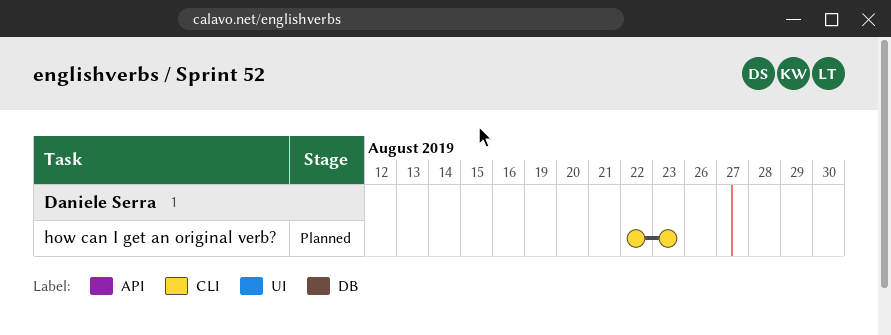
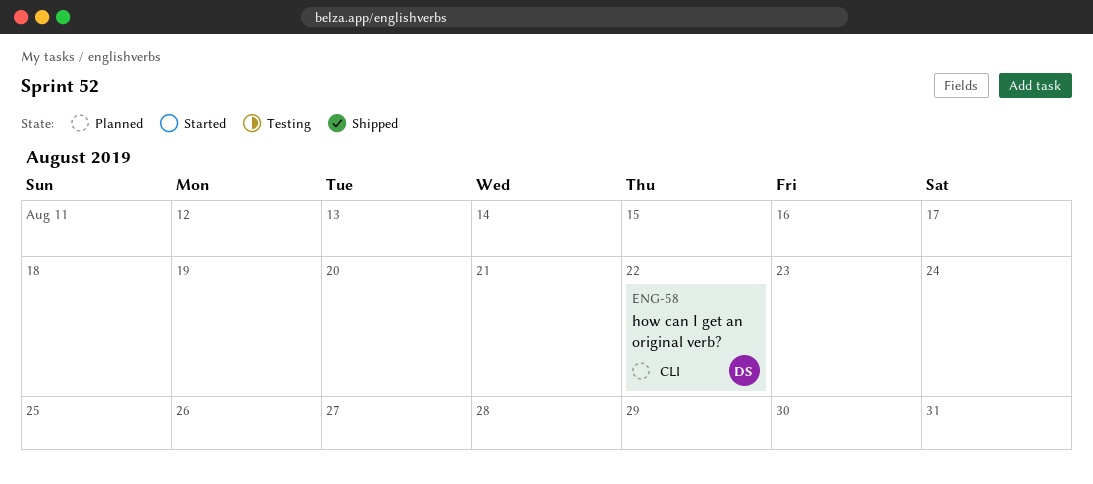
how can I get an original verb?, due: Aug 23 -> Aug 22

